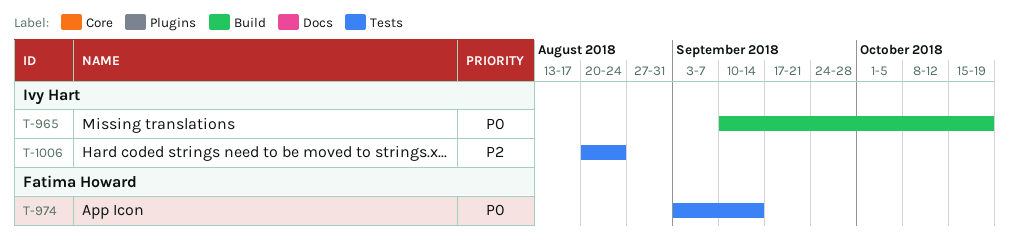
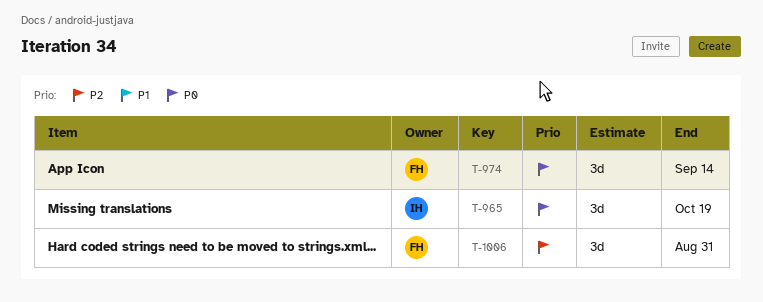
T-1006, owner: Ivy Hart -> Fatima Howard
T-1006, due: Aug 24 -> Aug 31

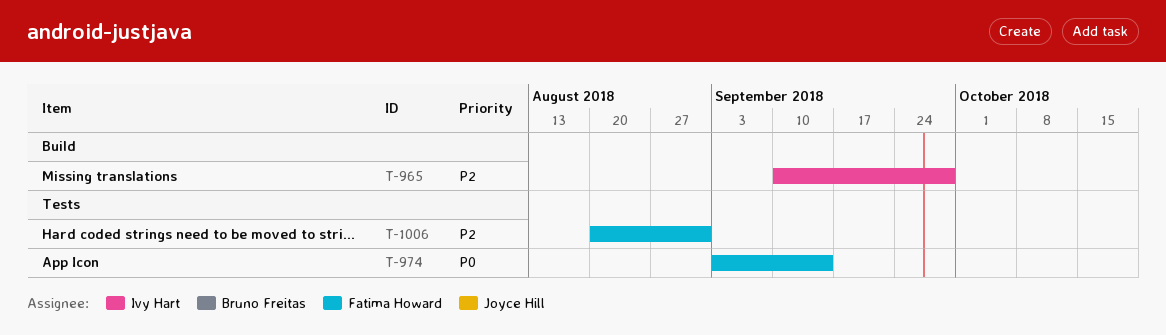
T-965, priority: P0 -> P2
T-965, due: Oct 19 -> Sep 28

